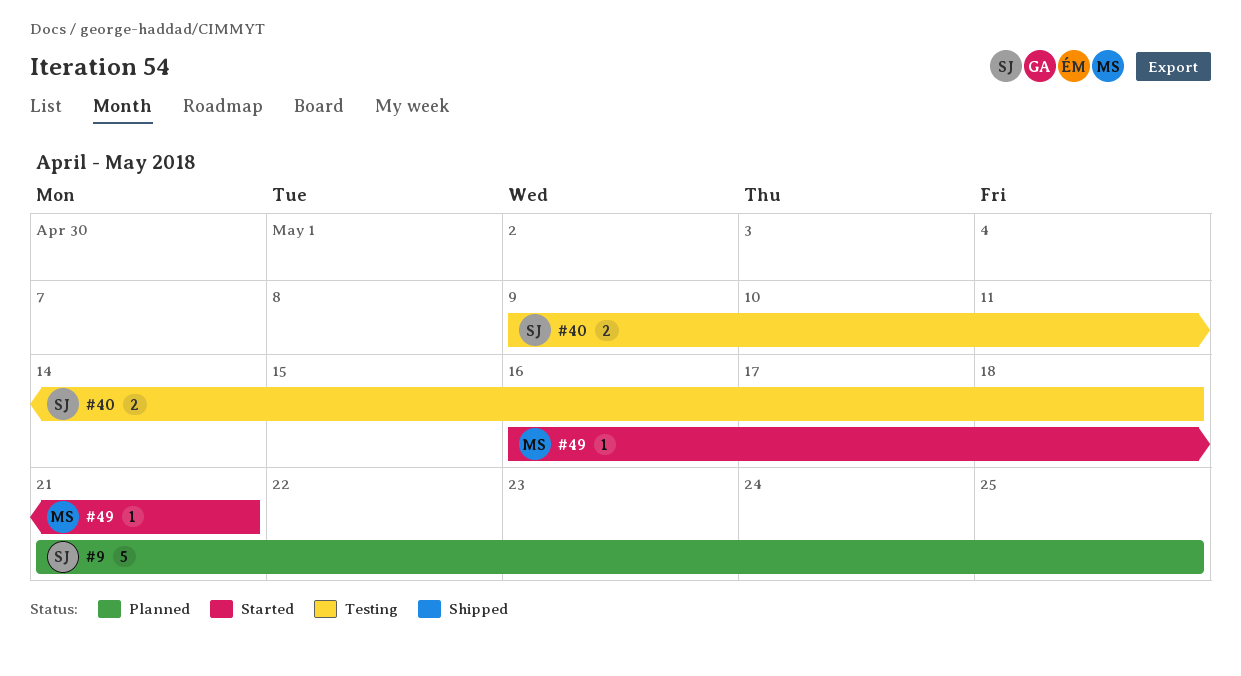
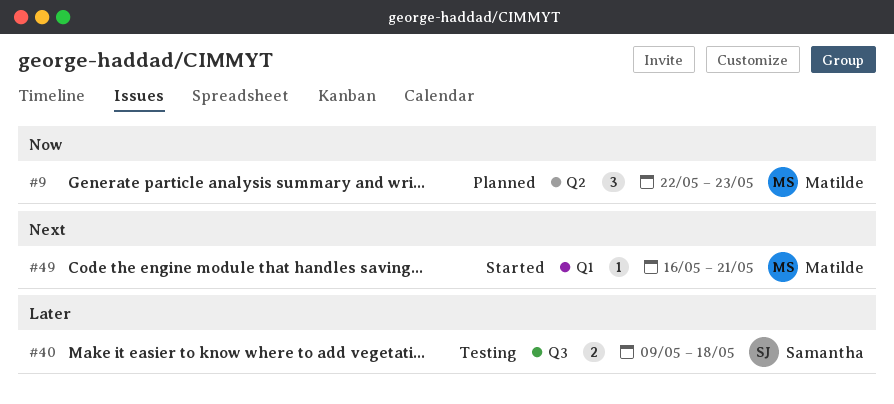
#9, owner: Samantha -> Matilde
#9, estimate: 5 -> 3
#9, start: May 21 -> May 22
#9, due: May 25 -> May 23

